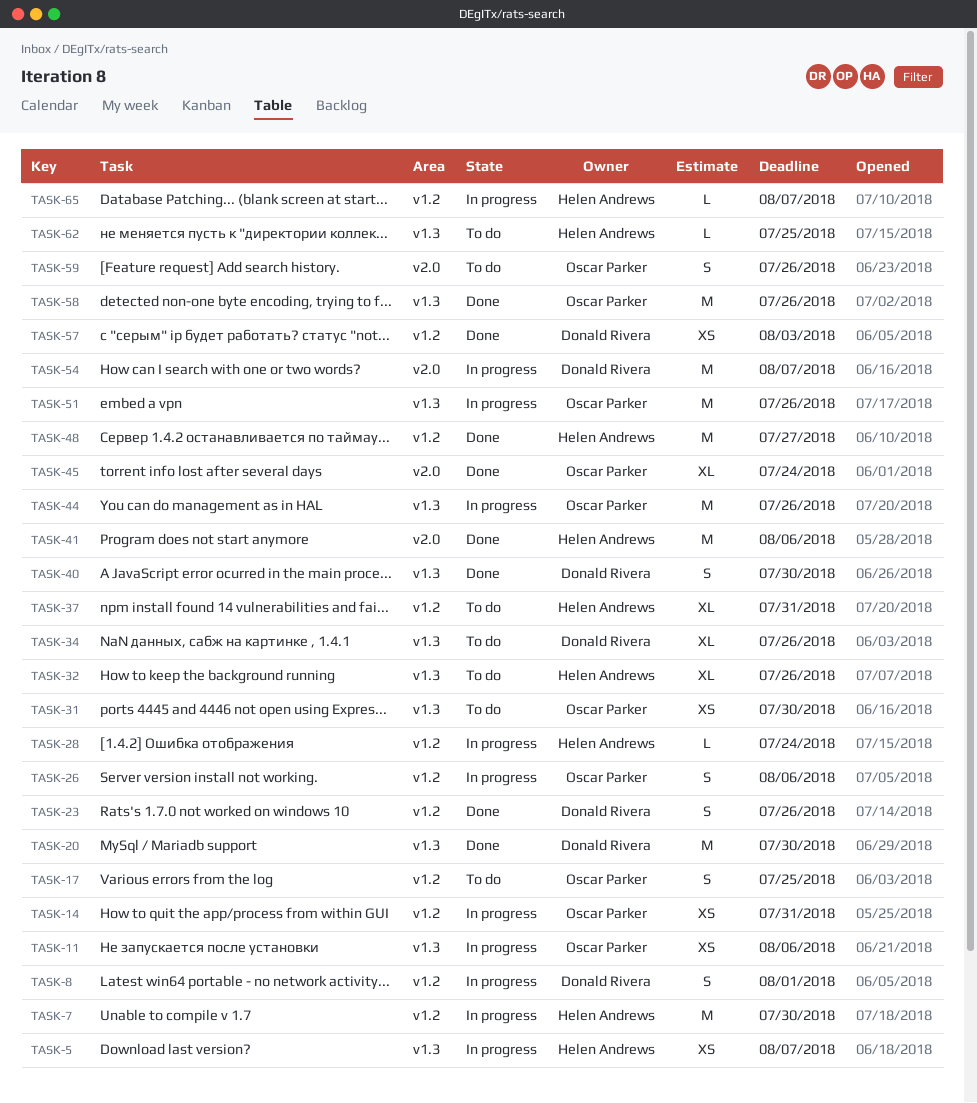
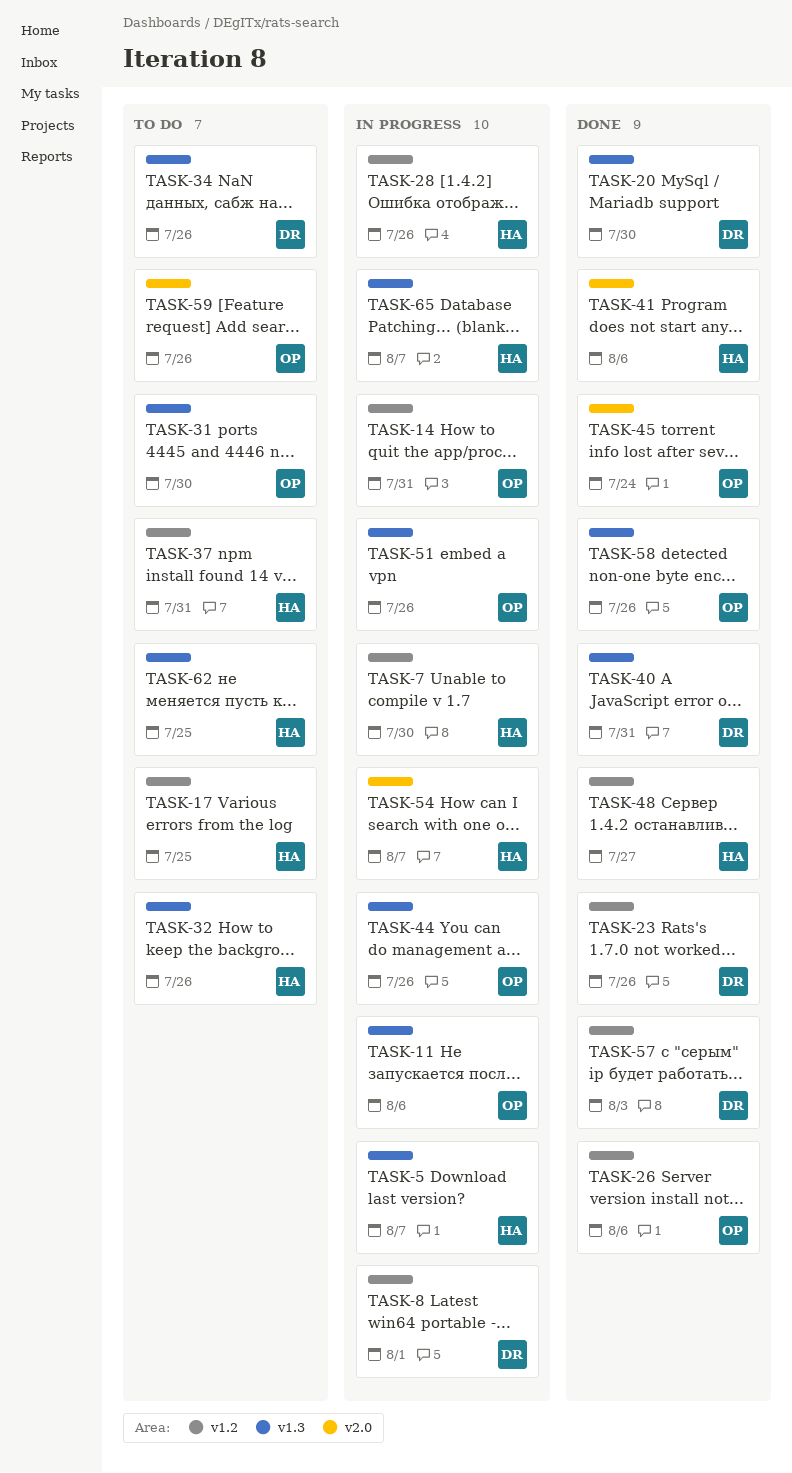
TASK-17, owner: Oscar Parker -> Helen Andrews
TASK-26, status: In progress -> Done
TASK-28, due: Jul 24 -> Jul 26
TASK-40, due: Jul 30 -> Jul 31
TASK-54, owner: Donald Rivera -> Helen Andrews
TASK-65, label: v1.2 -> v1.3

